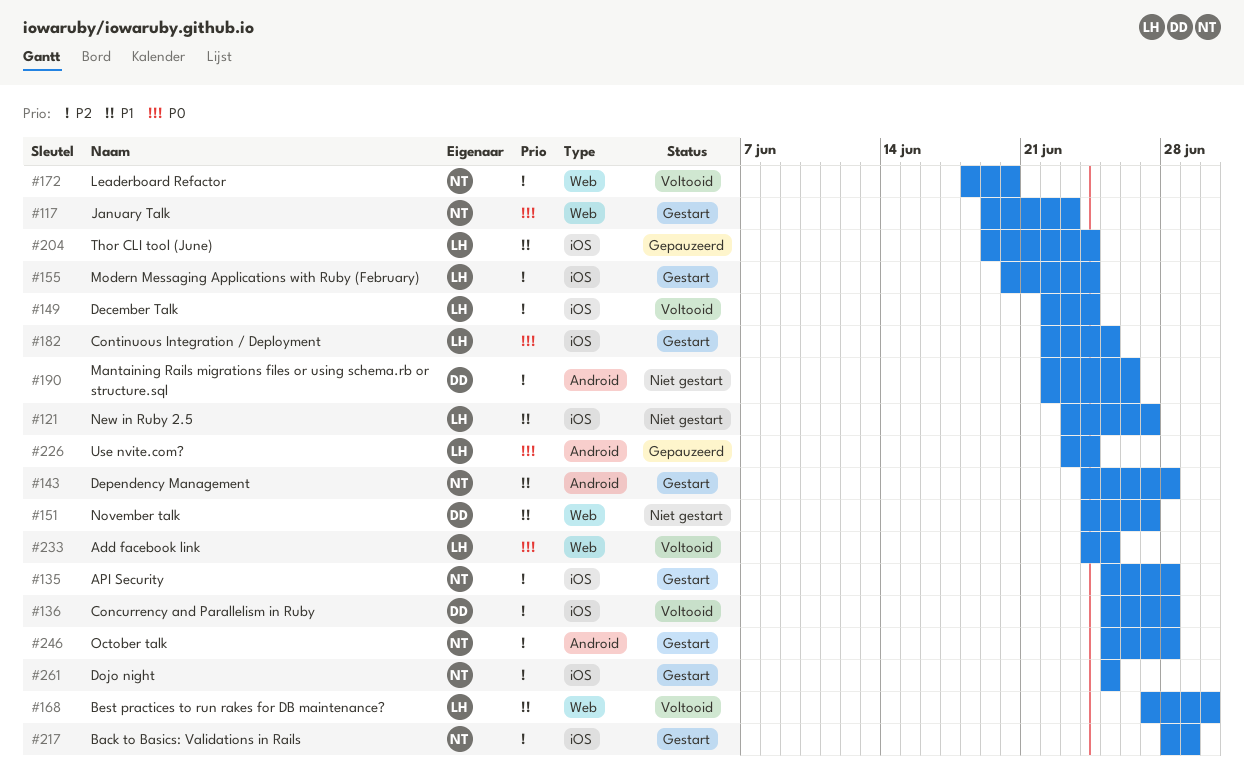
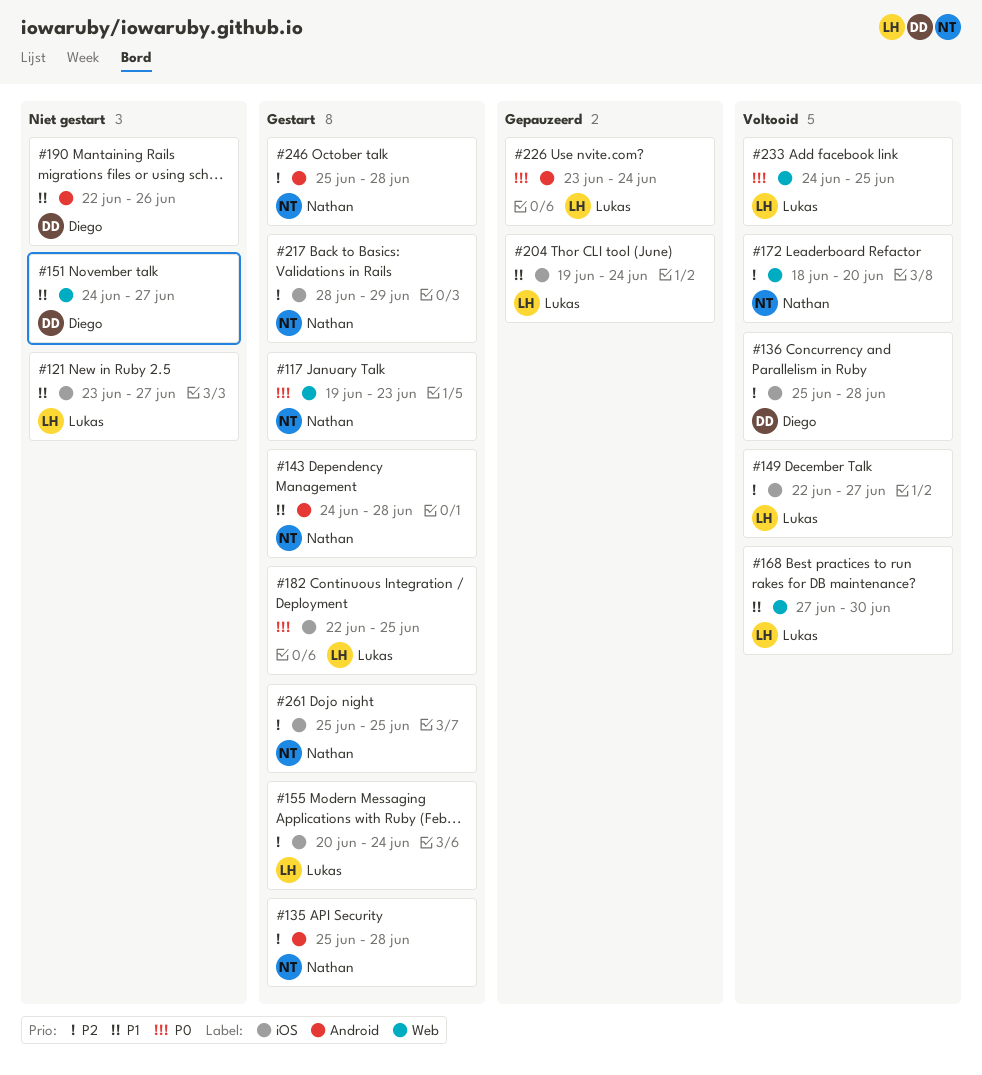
#135, label: iOS -> Android
#149, due: Jun 24 -> Jun 27
#190, priority: P2 -> P1

